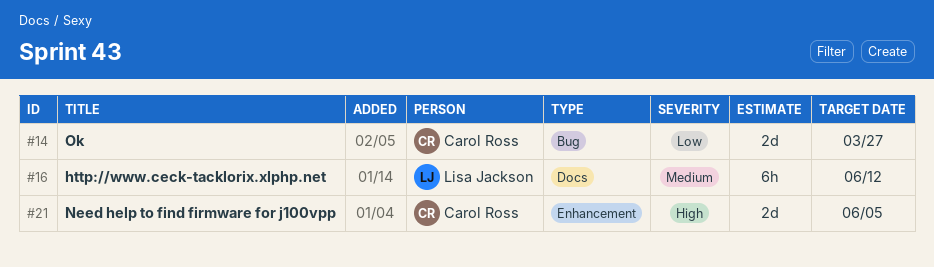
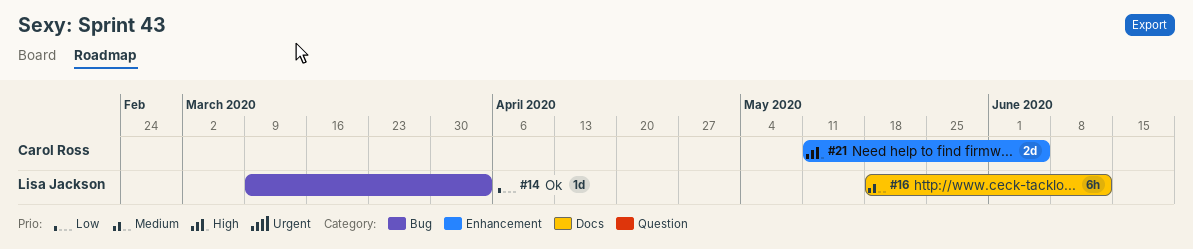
#14, owner: Carol Ross -> Lisa Jackson
#14, estimate: 2d -> 1d
#14, due: Mar 27 -> Apr 3

